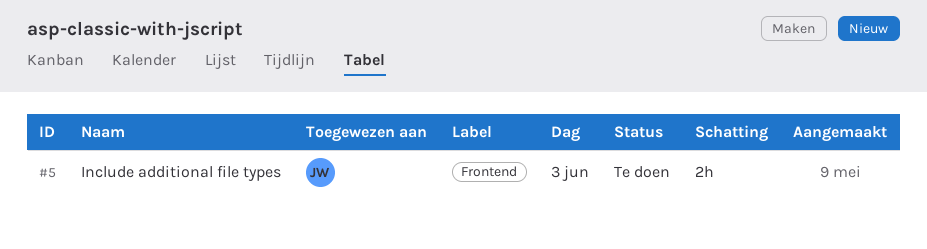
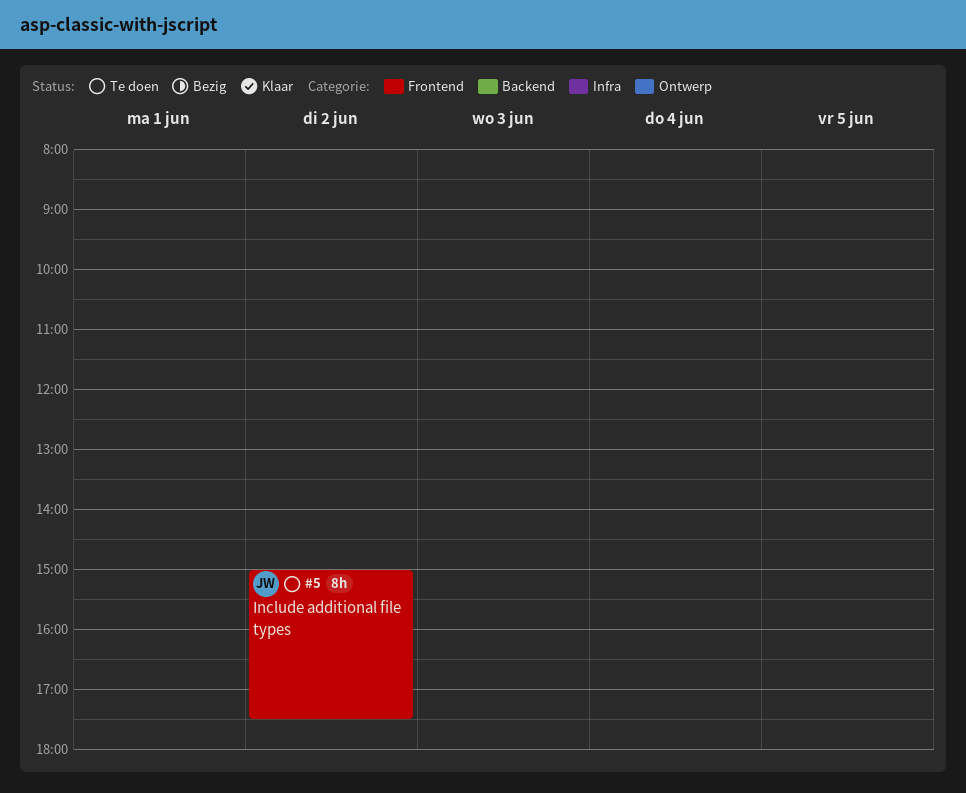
#5, estimate: 2h -> 8h
#5, day: Jun 3 -> Jun 2

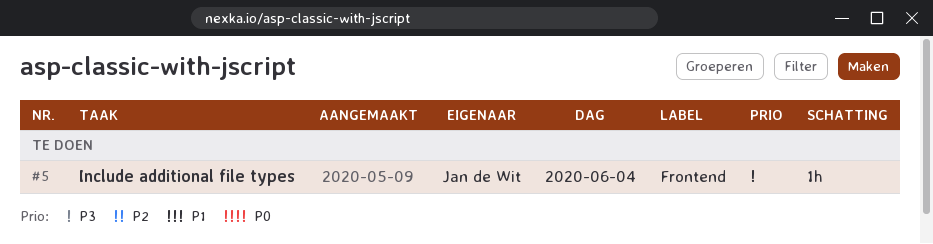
#5, estimate: 8h -> 1h
#5, day: Jun 2 -> Jun 4

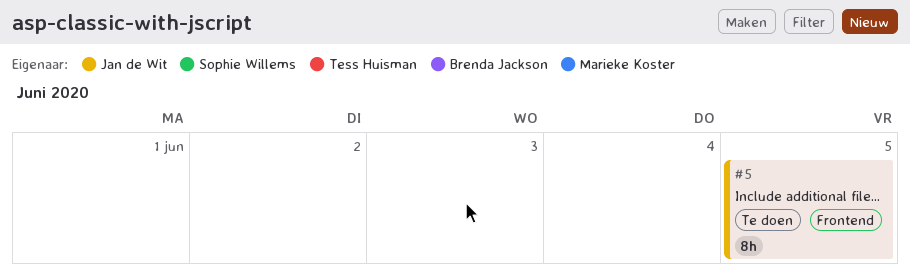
#5, estimate: 1h -> 8h
#5, day: Jun 4 -> Jun 5

